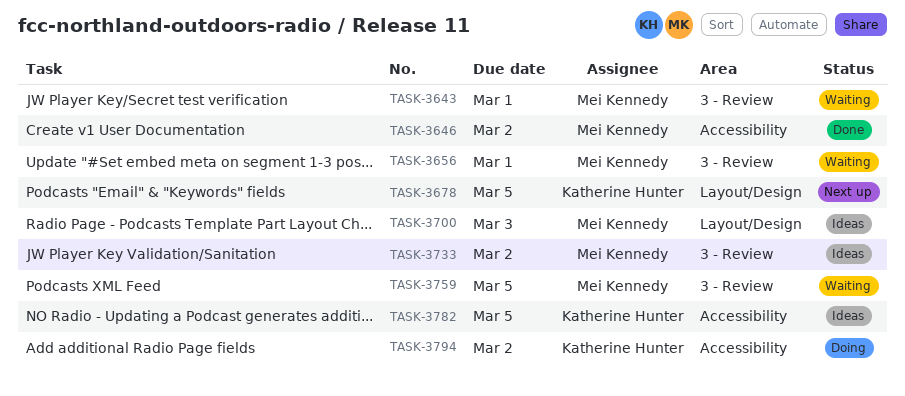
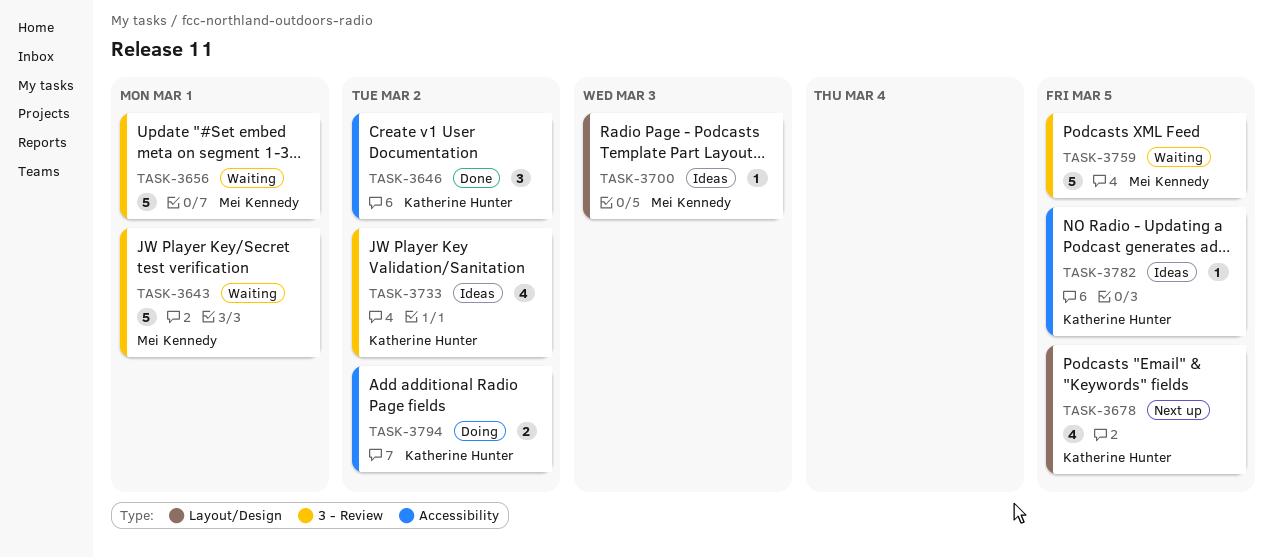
TASK-3646, owner: Mei Kennedy -> Katherine Hunter
TASK-3733, owner: Mei Kennedy -> Katherine Hunter

